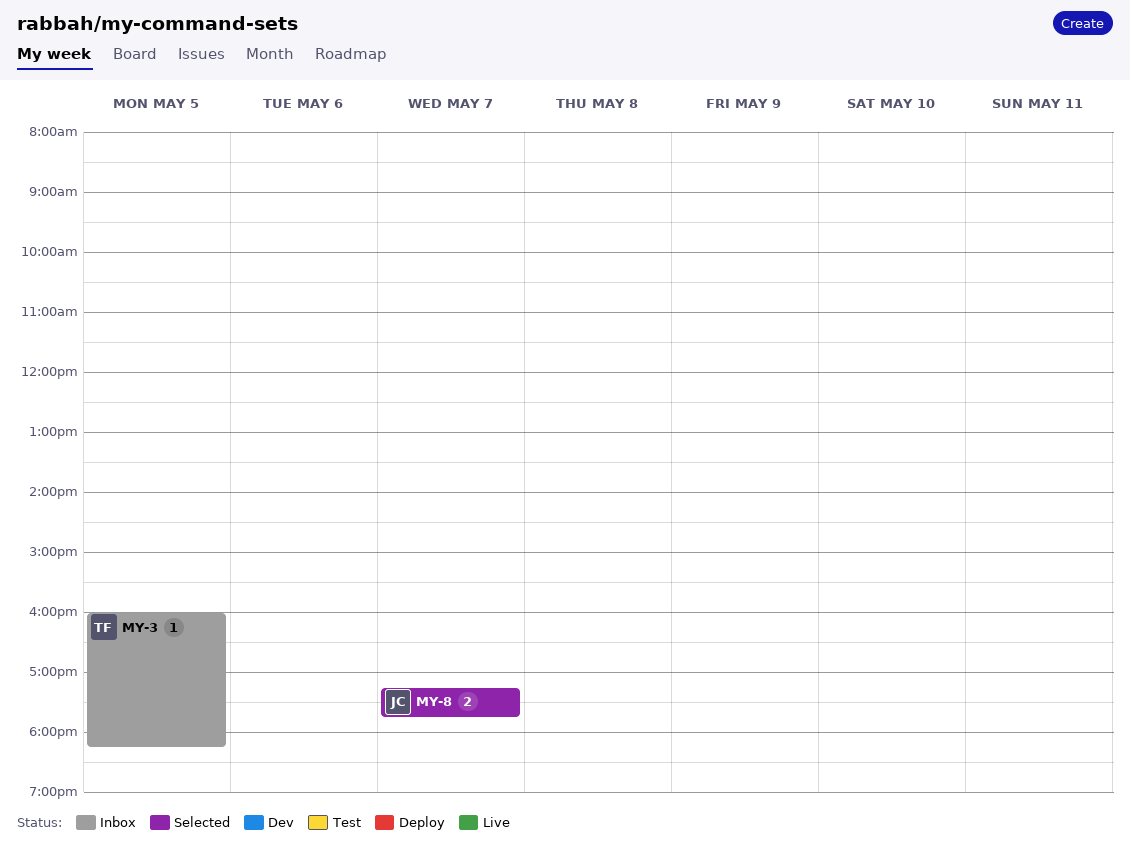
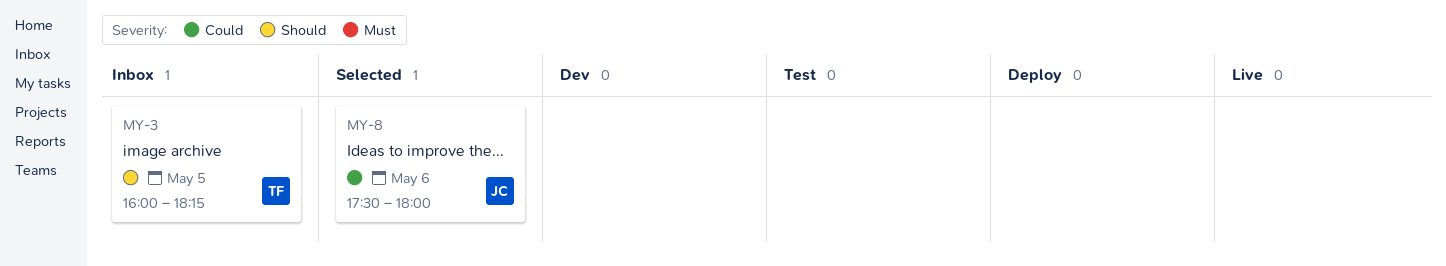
MY-8, day: May 7 -> May 6
MY-8, begins: 17:15 -> 17:30
MY-8, ends: 17:45 -> 18:00

